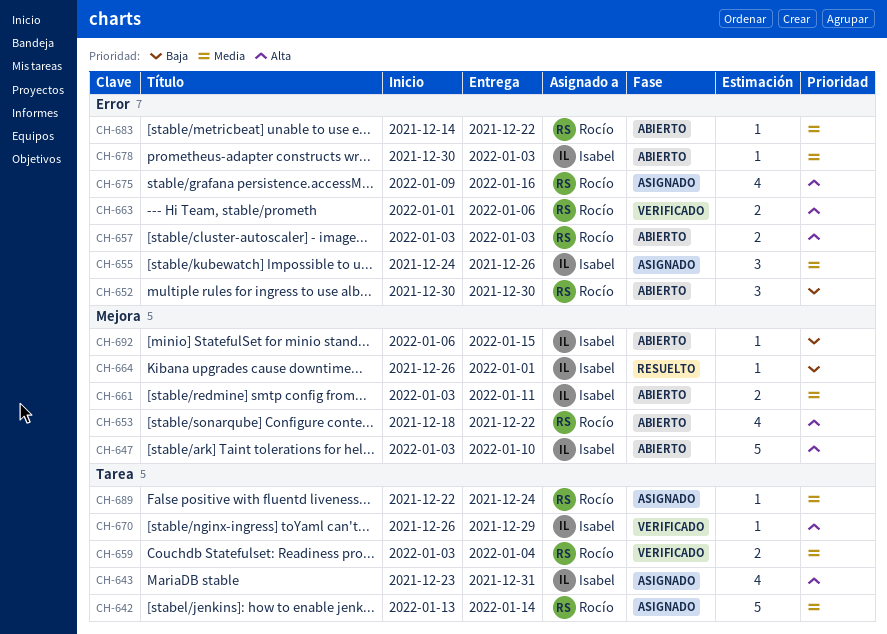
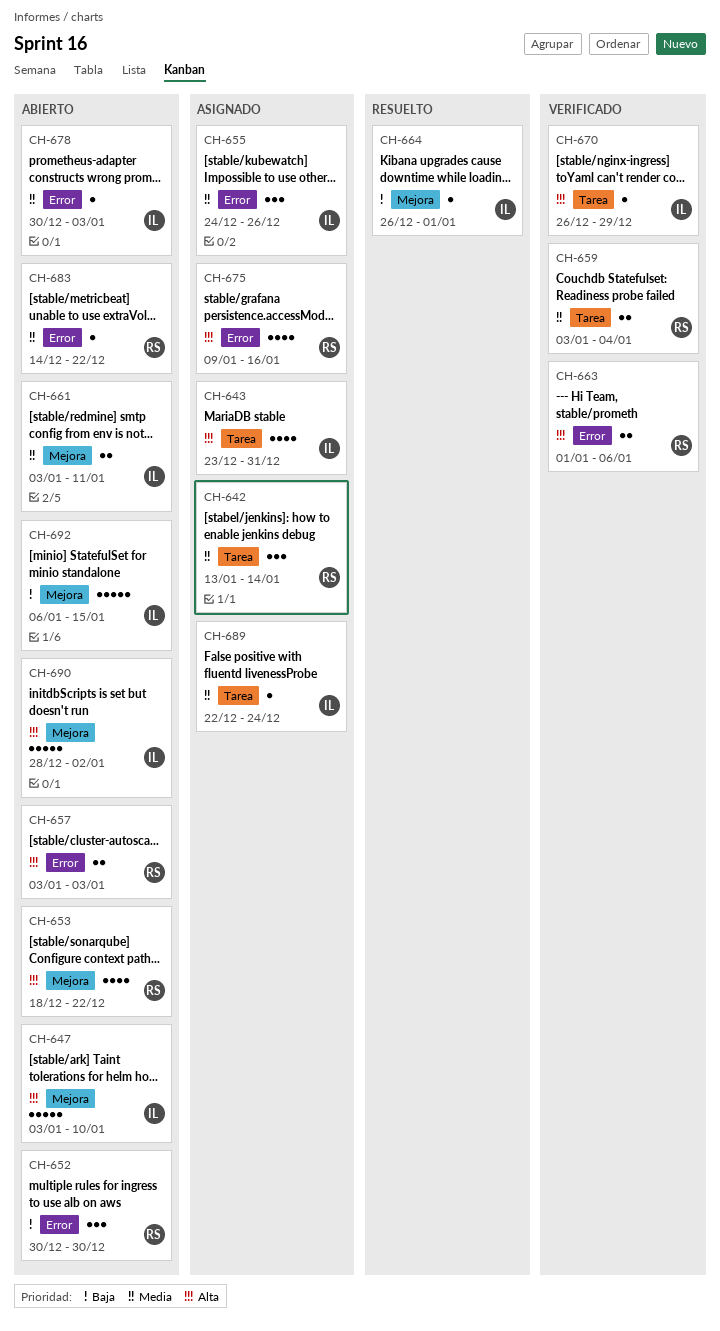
CH-642, estimate: 5 -> 3
CH-689, owner: Rocío -> Isabel
CH-690: none -> present
CH-692, estimate: 1 -> 5

